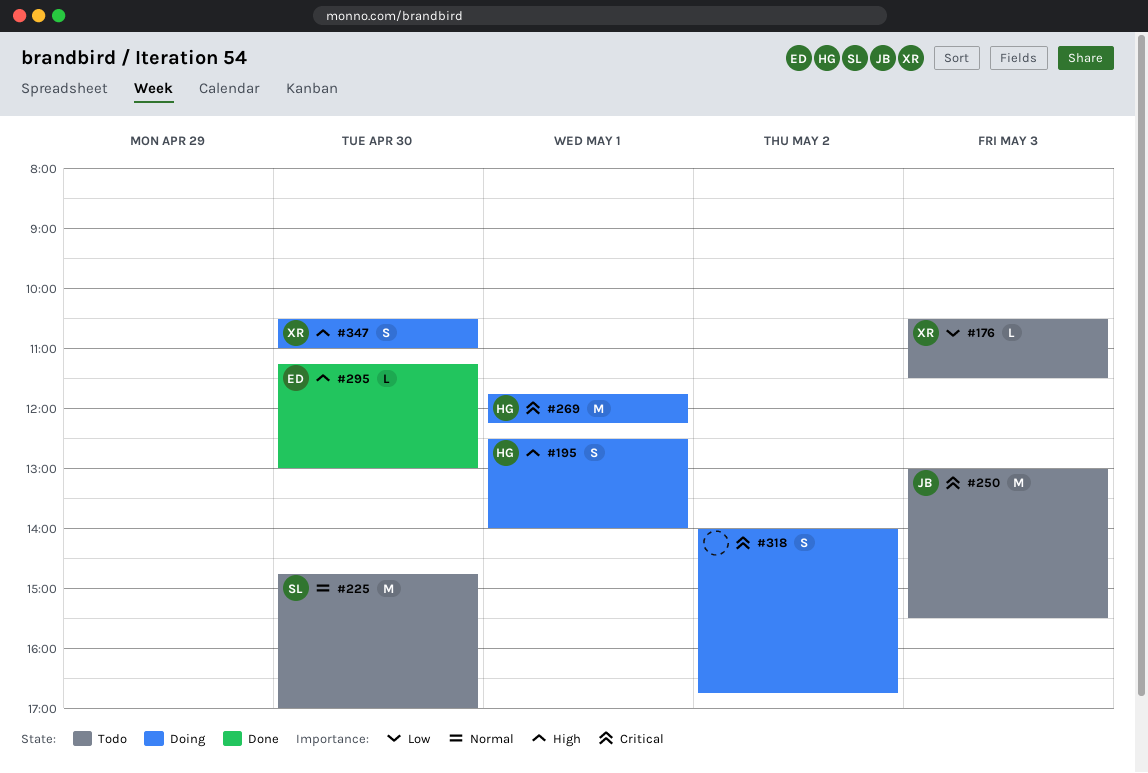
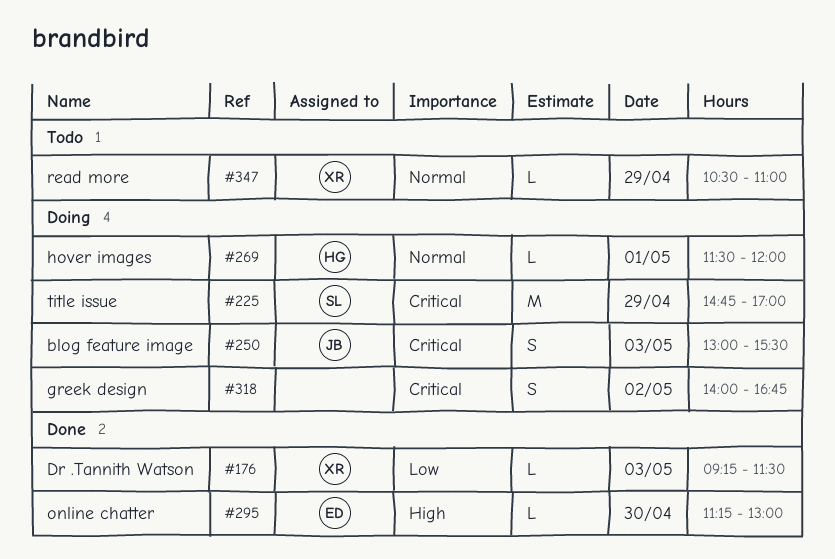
#176, status: Todo -> Done
#176, begins: 10:30 -> 09:15
#195: present -> none
#225, status: Todo -> Doing
#225, priority: Normal -> Critical
#225, day: Apr 30 -> Apr 29
#250, status: Todo -> Doing
#250, estimate: M -> S
#269, priority: Critical -> Normal
#269, estimate: M -> L
#269, begins: 11:45 -> 11:30
#269, ends: 12:15 -> 12:00
#347, status: Doing -> Todo
#347, priority: High -> Normal
#347, estimate: S -> L
#347, day: Apr 30 -> Apr 29

